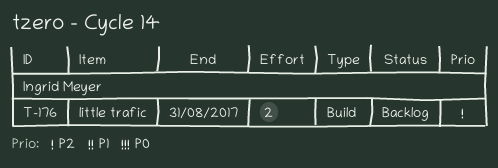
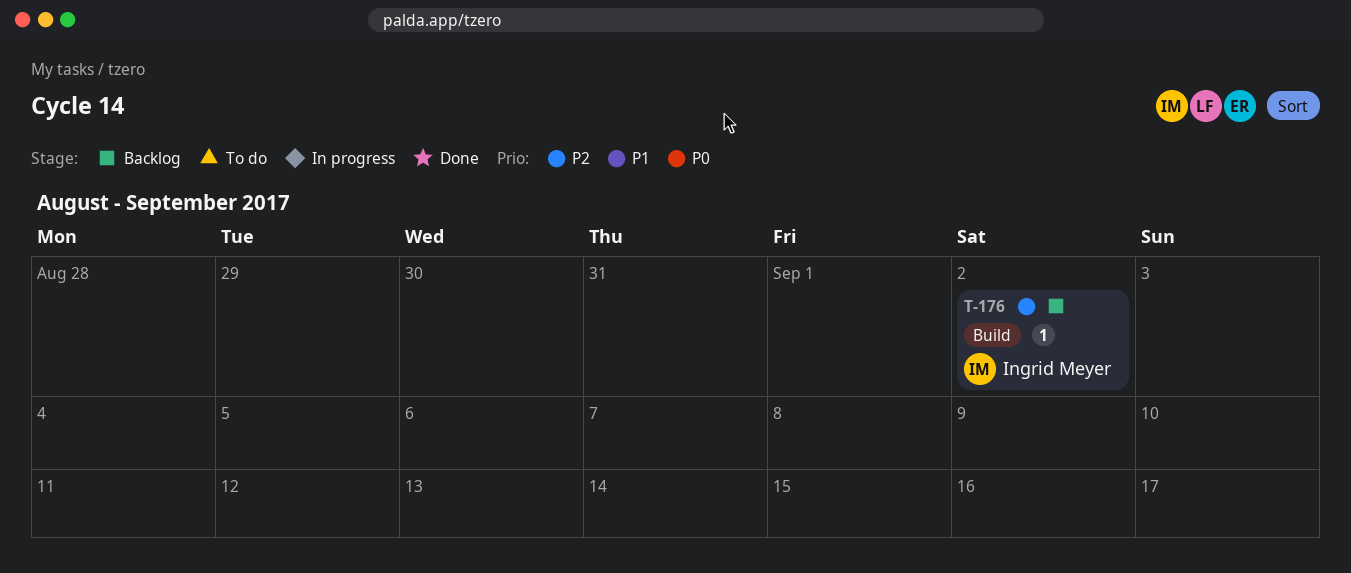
T-176, estimate: 2 -> 1
T-176, due: Aug 31 -> Sep 2

